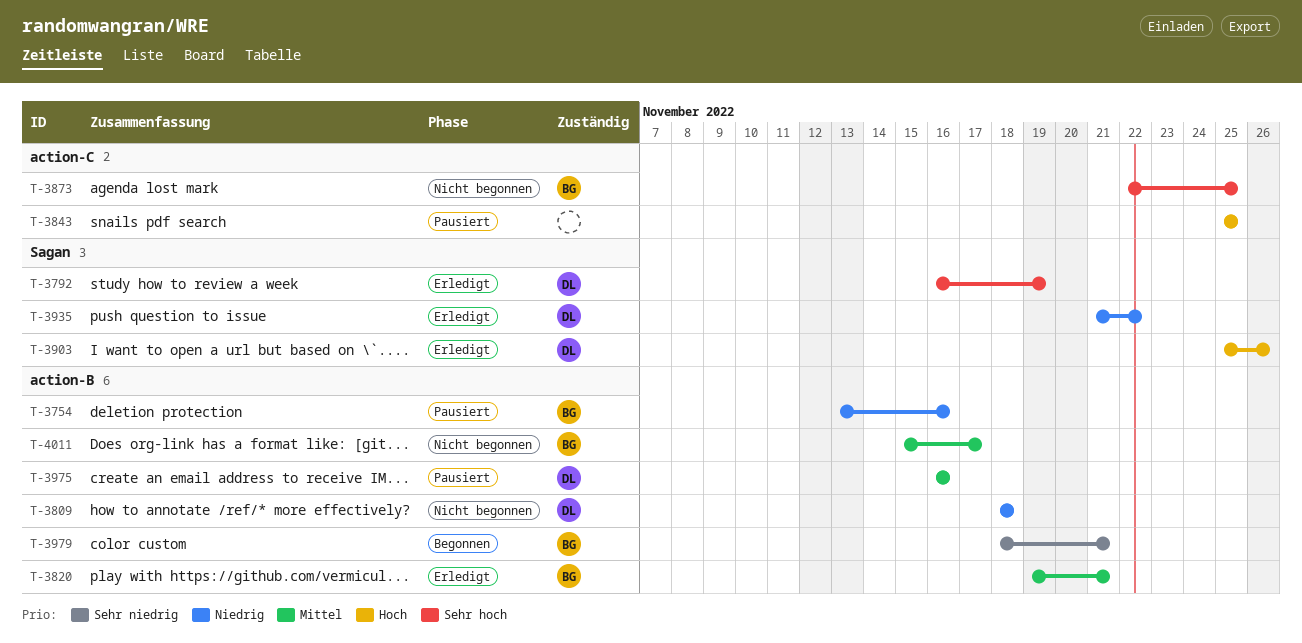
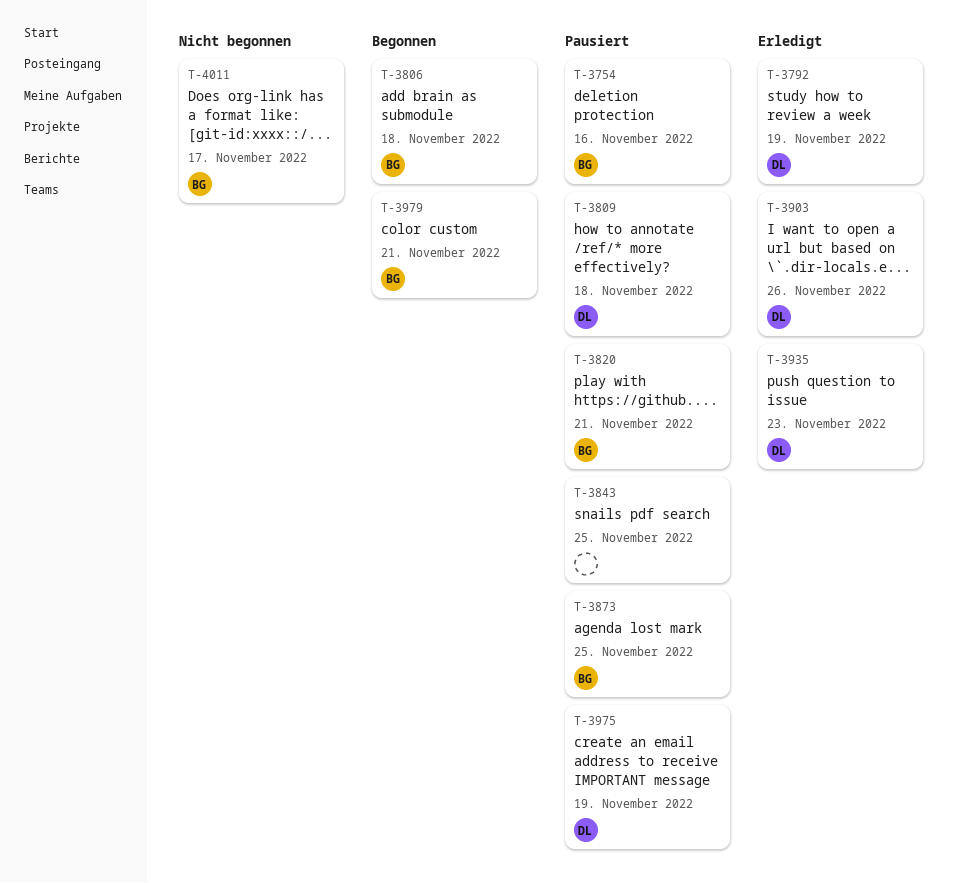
T-3806: none -> present
T-3809, status: Nicht begonnen -> Pausiert
T-3820, status: Erledigt -> Pausiert
T-3873, status: Nicht begonnen -> Pausiert
T-3935, due: Nov 22 -> Nov 23
T-3975, due: Nov 16 -> Nov 19

